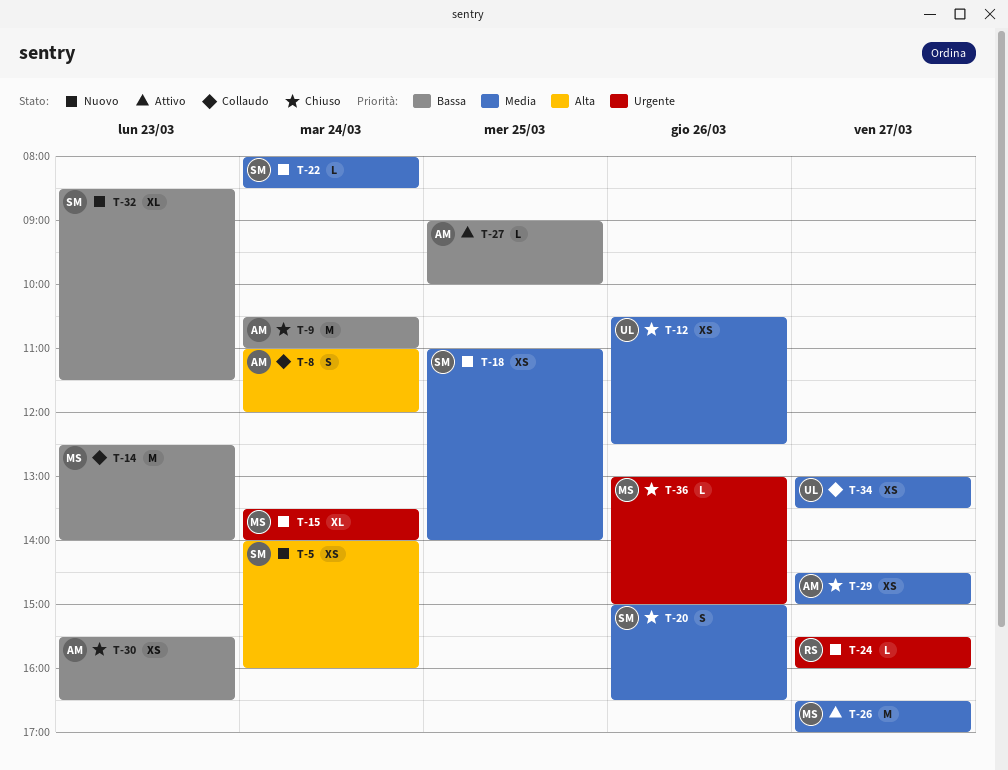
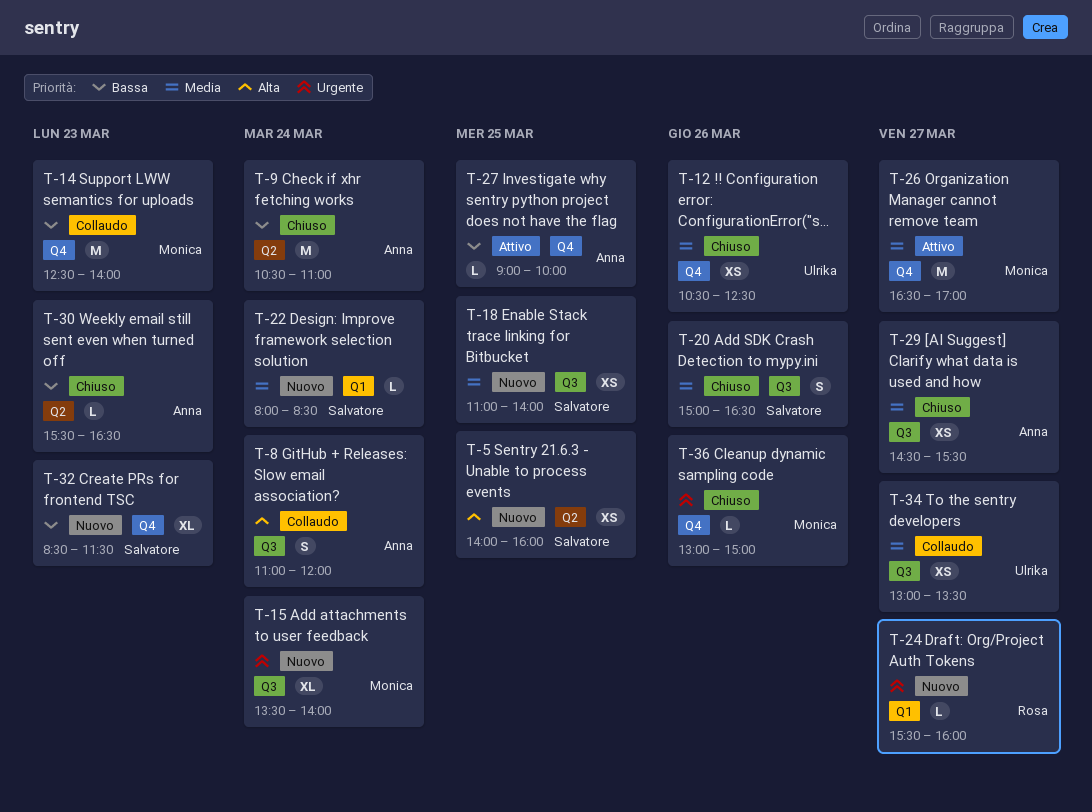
T-5, day: Mar 24 -> Mar 25
T-29, ends: 15:00 -> 15:30
T-30, estimate: XS -> L

